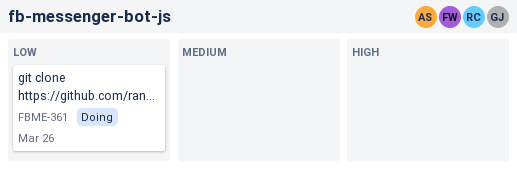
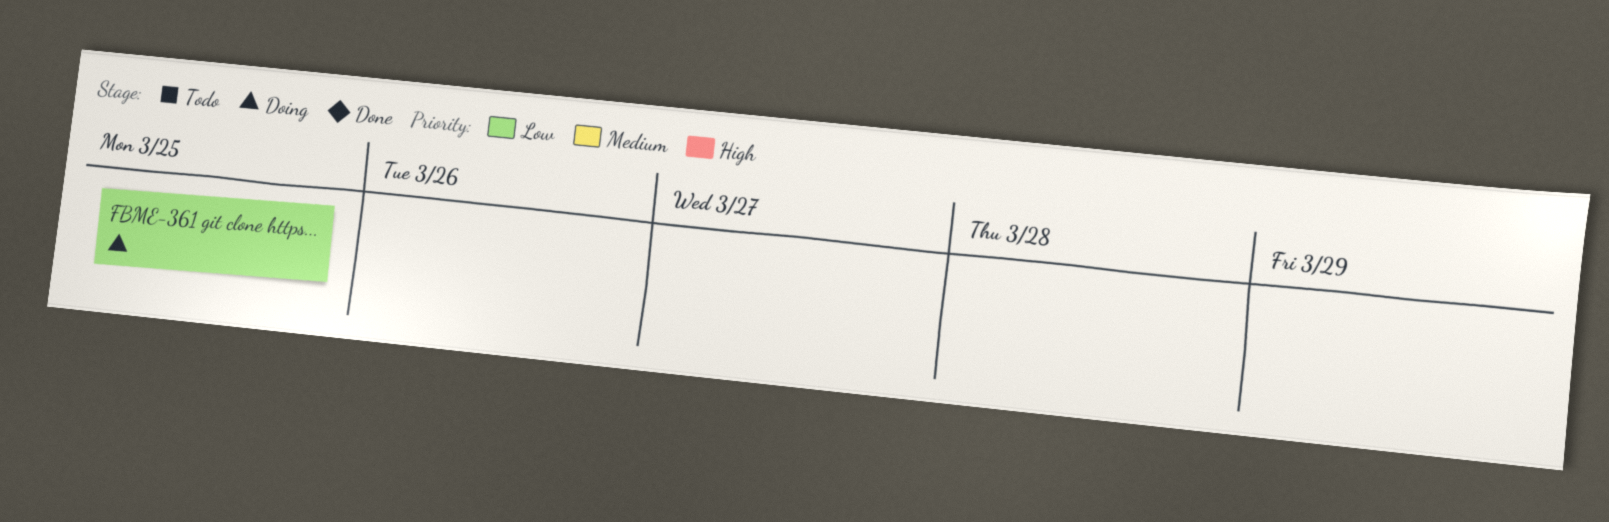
FBME-361, due: Mar 26 -> Mar 25

